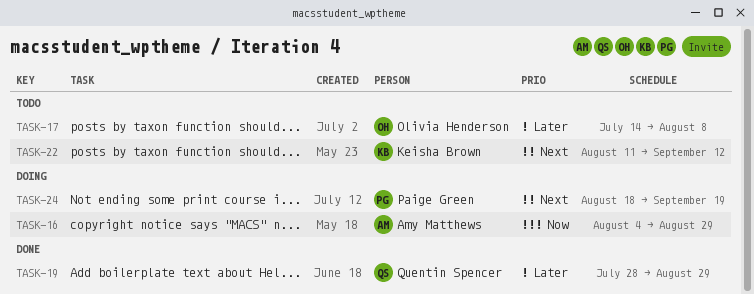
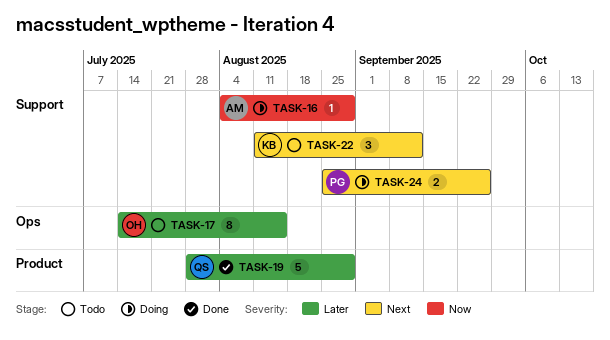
TASK-17, due: Aug 8 -> Aug 15
TASK-24, start: Aug 18 -> Aug 25
TASK-24, due: Sep 19 -> Sep 26

